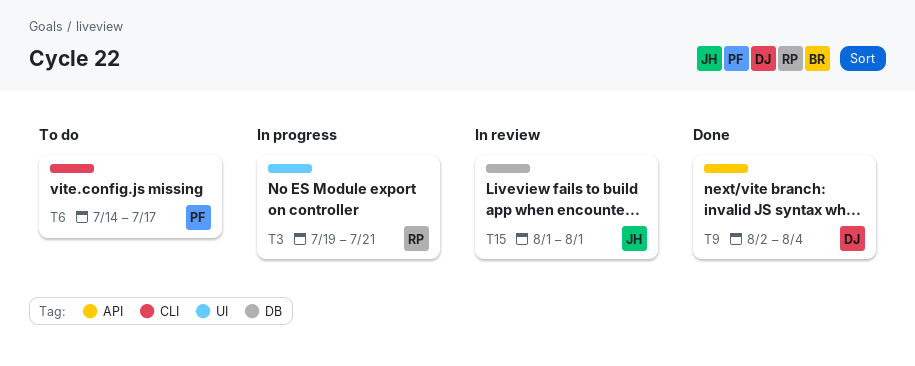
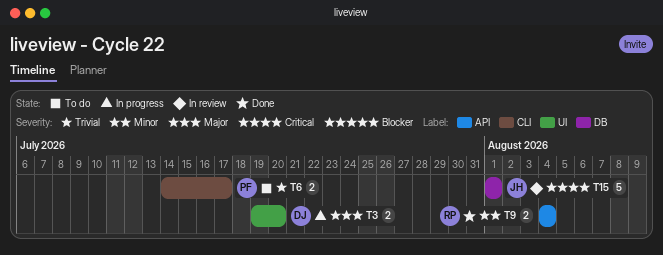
T3, owner: RP -> DJ
T3, due: Jul 21 -> Jul 20
T9, owner: DJ -> RP
T9, start: Aug 2 -> Aug 4

